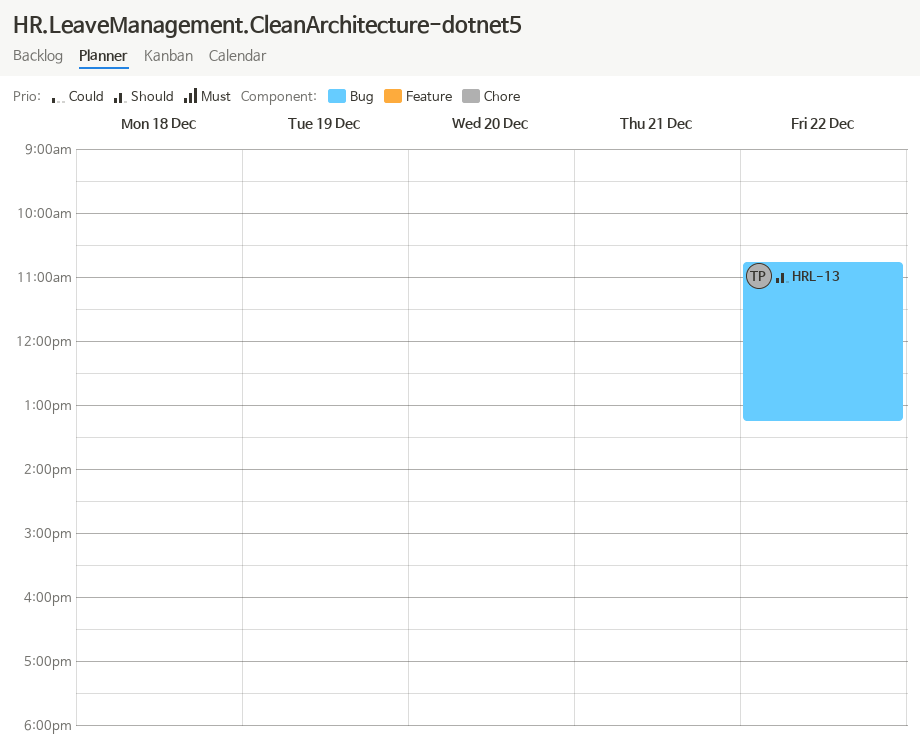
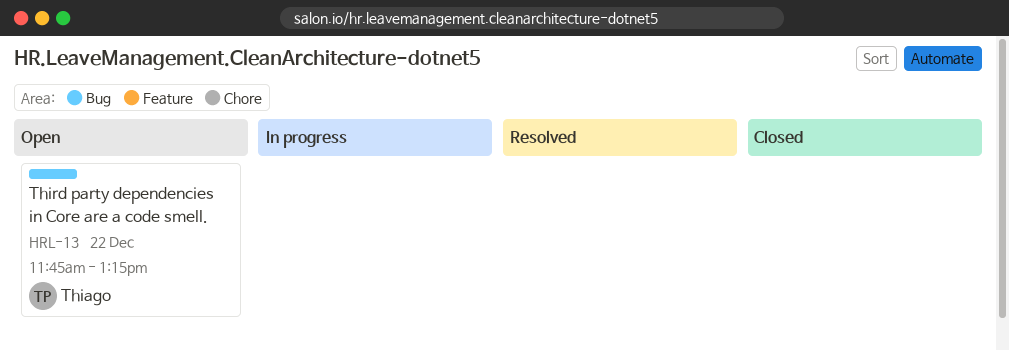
HRL-13, begins: 10:45 -> 11:45

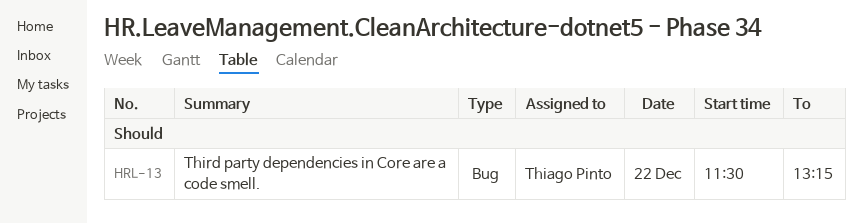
HRL-13, begins: 11:45 -> 11:30

